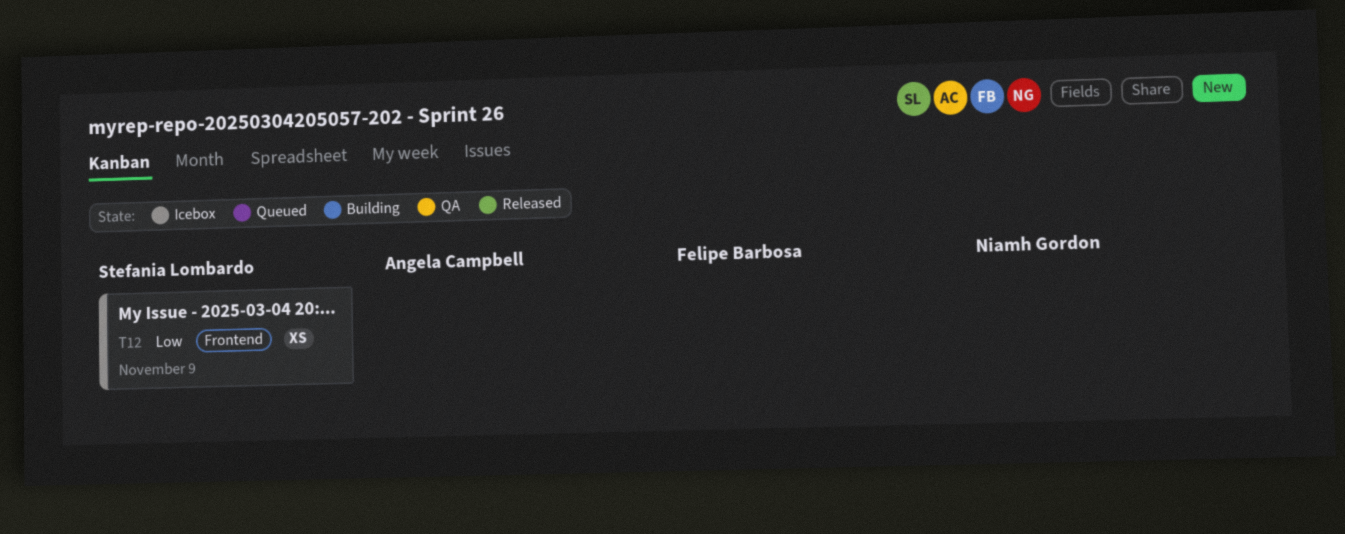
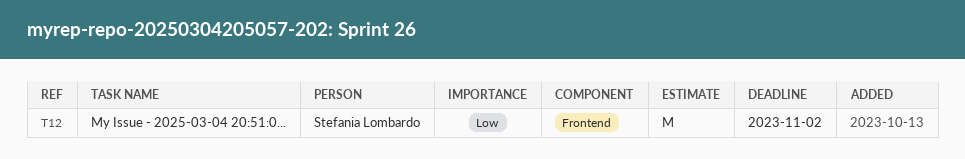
T12, estimate: XS -> M
T12, due: Nov 9 -> Nov 2

